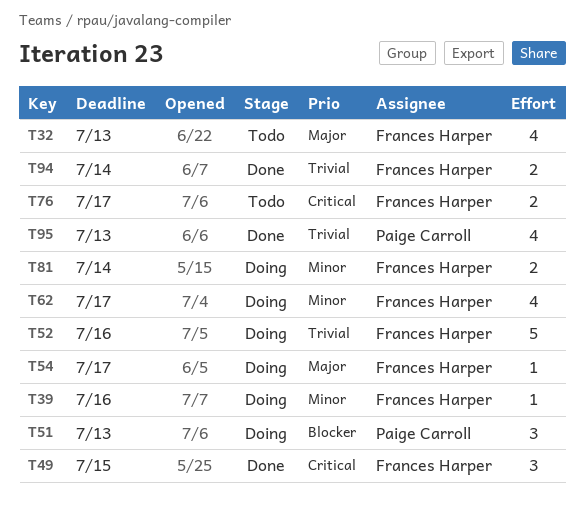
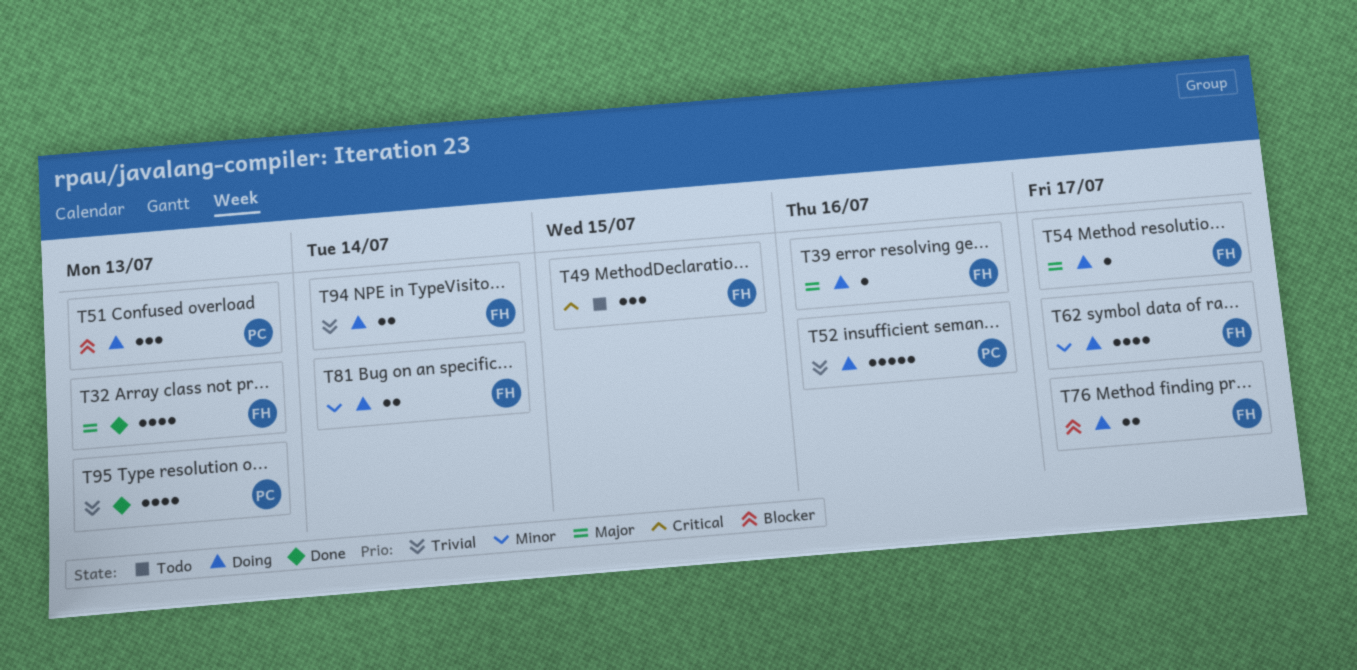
T32, status: Todo -> Done
T39, priority: Minor -> Major
T49, status: Done -> Todo
T52, owner: Frances Harper -> Paige Carroll
T76, status: Todo -> Doing
T76, priority: Critical -> Blocker
T94, status: Done -> Doing

